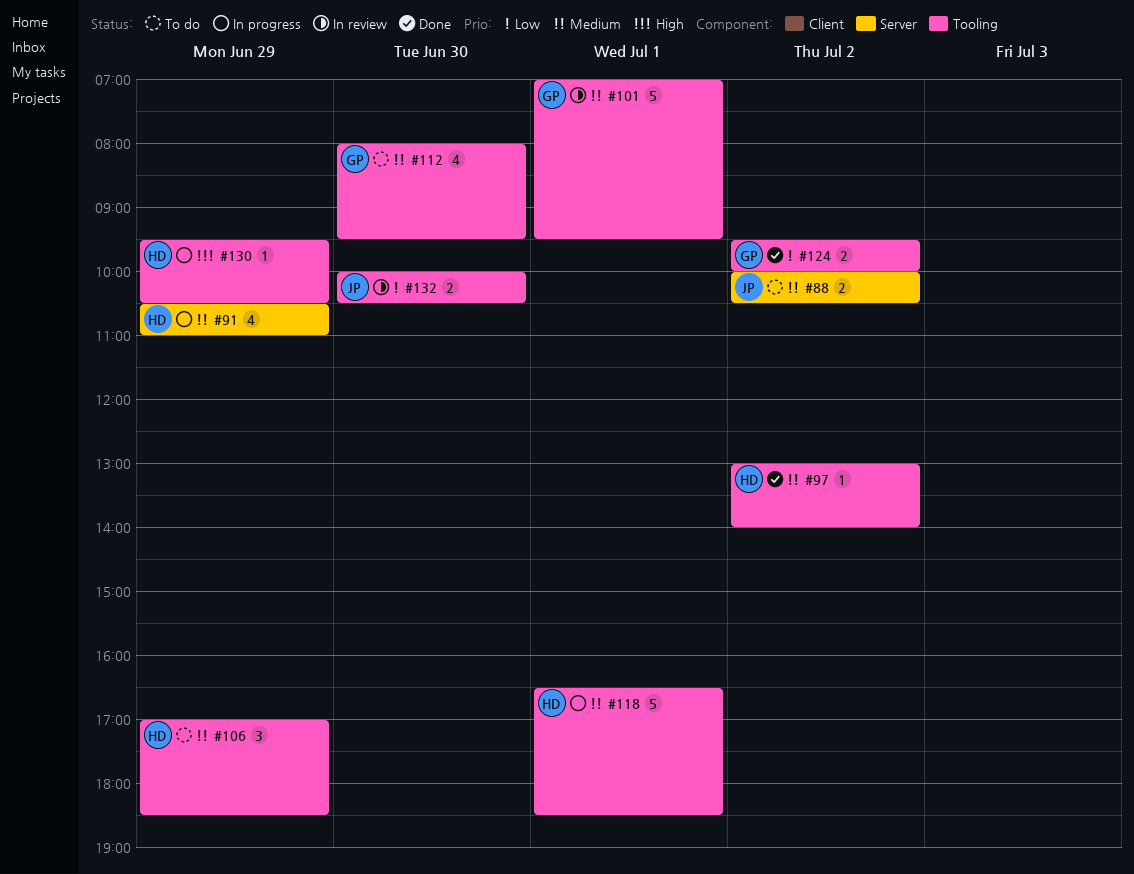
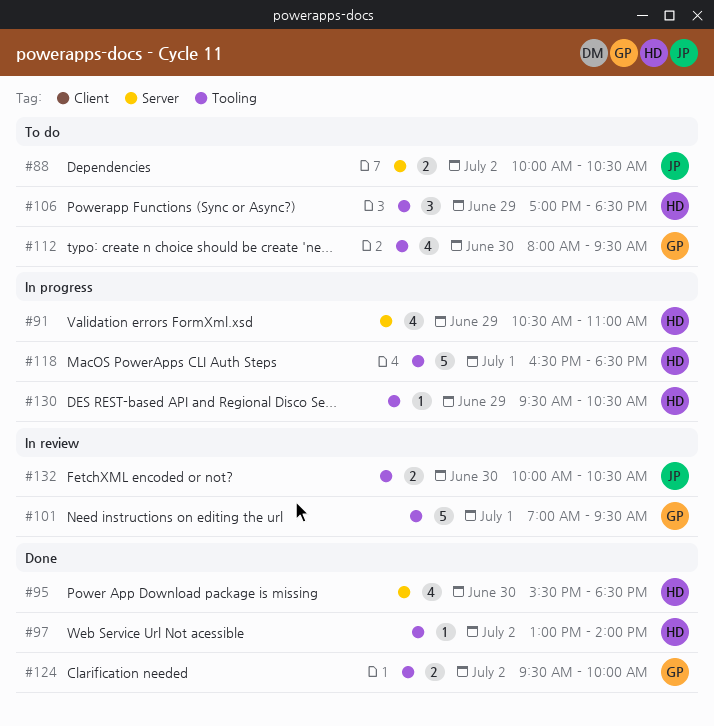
#95: none -> present

